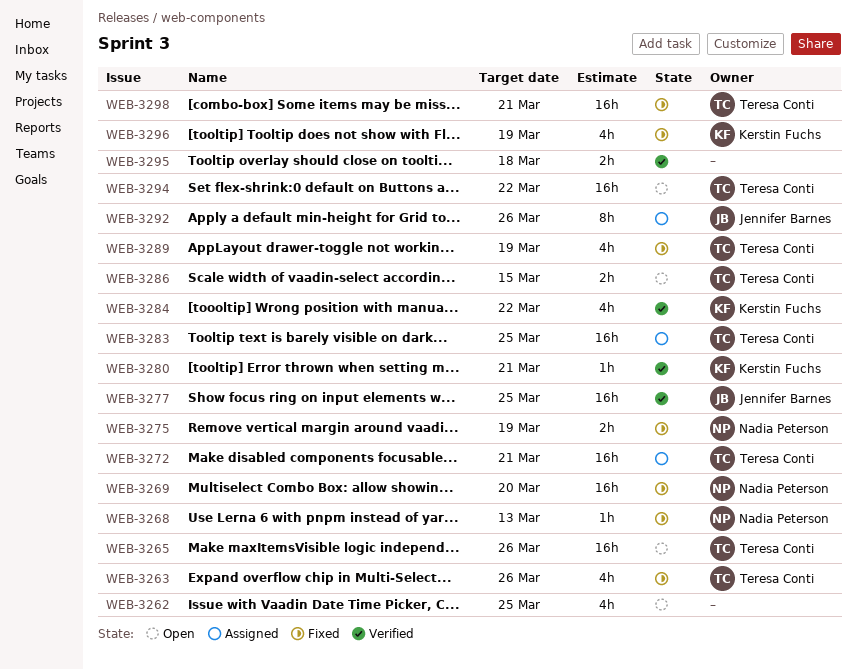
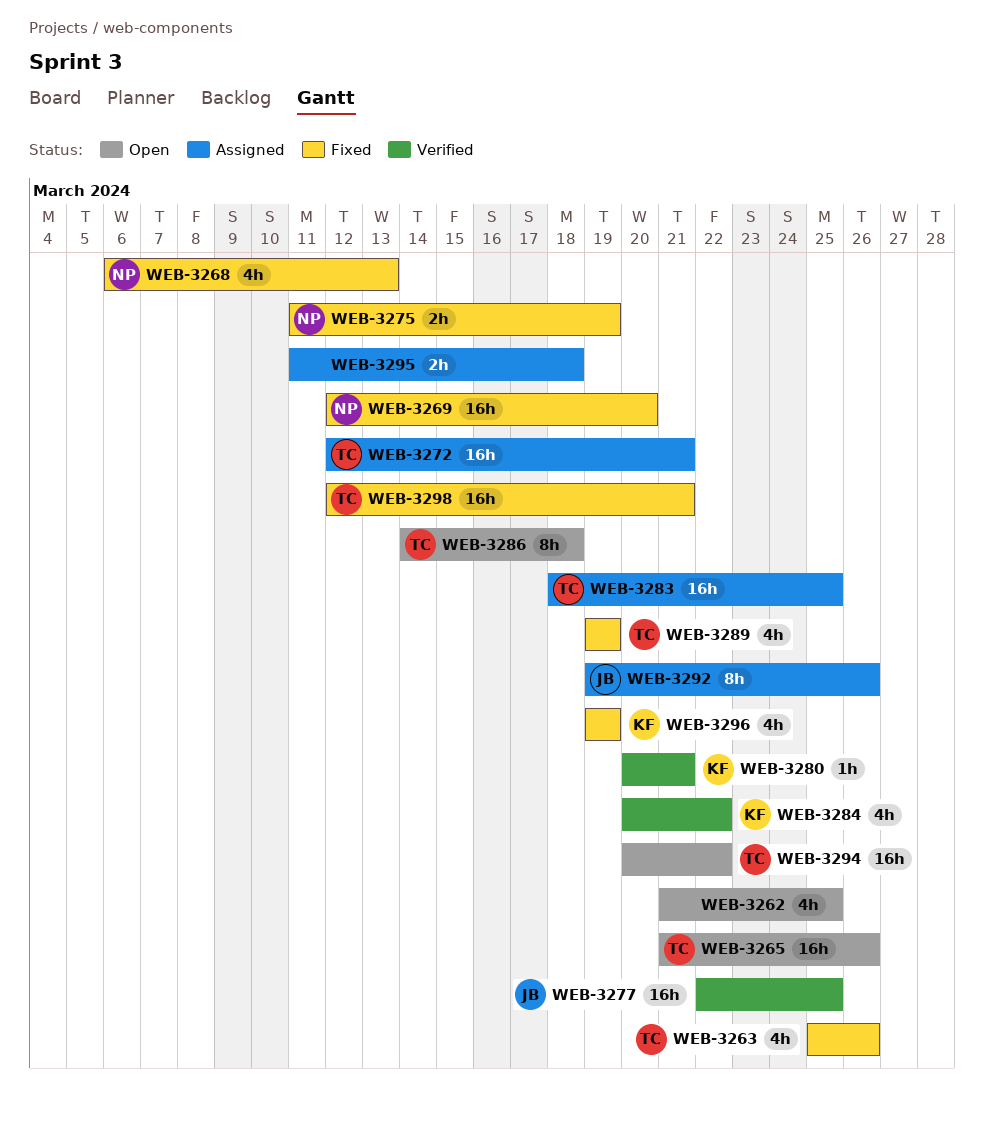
WEB-3268, estimate: 1h -> 4h
WEB-3286, estimate: 2h -> 8h
WEB-3286, due: Mar 15 -> Mar 18
WEB-3295, status: Verified -> Assigned

